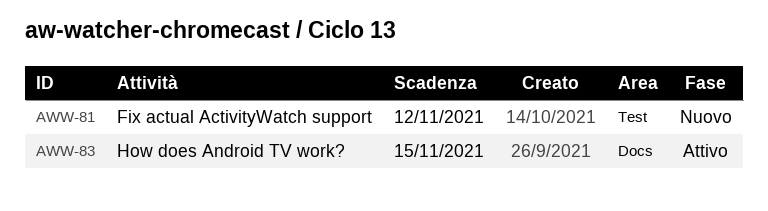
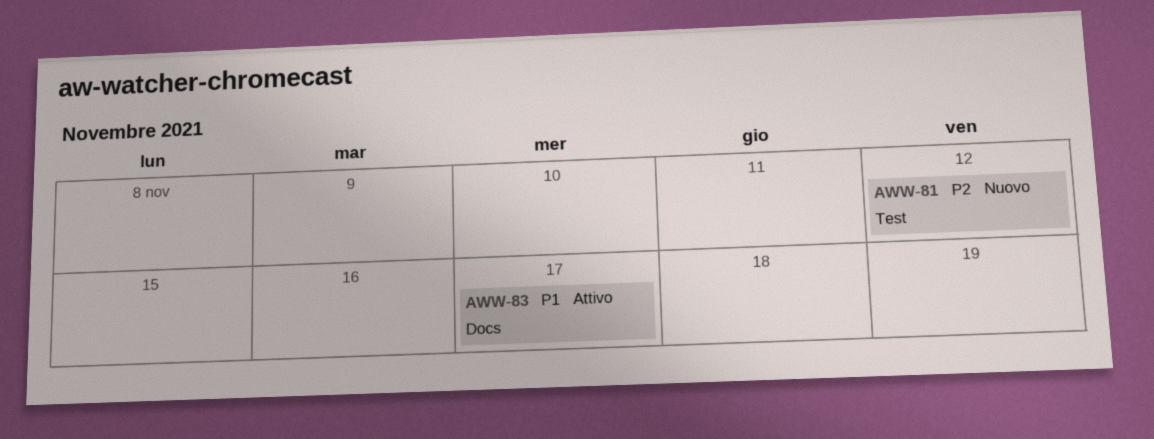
AWW-83, due: Nov 15 -> Nov 17

